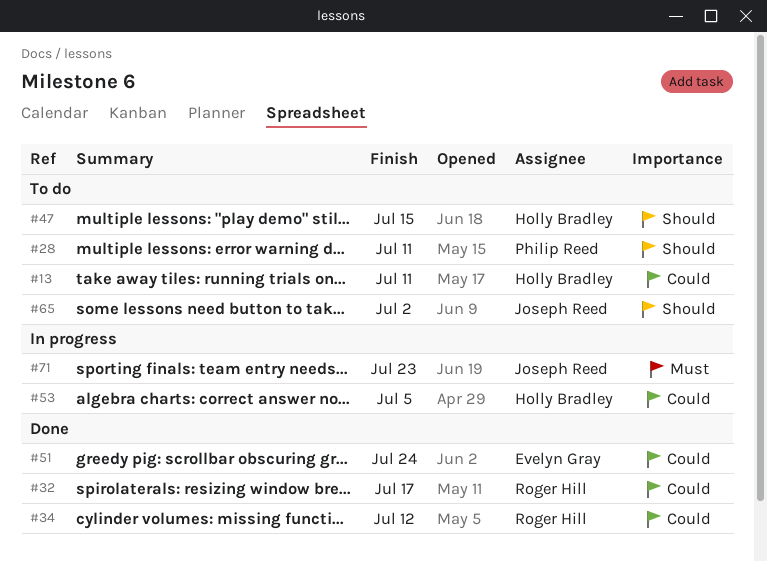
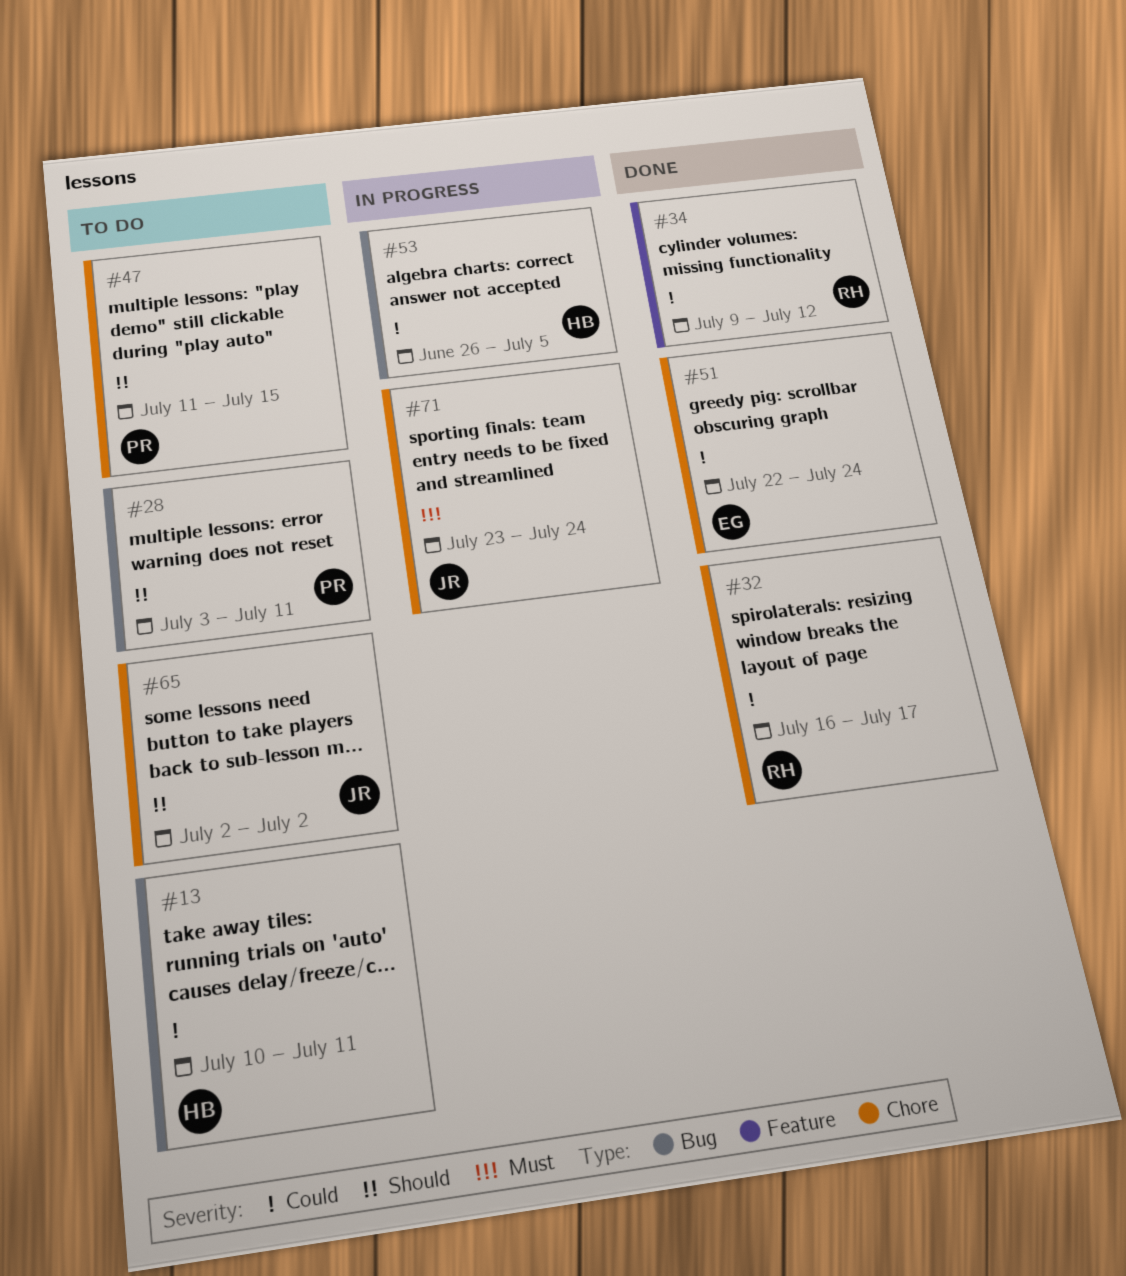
#47, owner: Holly Bradley -> Philip Reed
#71, due: Jul 23 -> Jul 24

